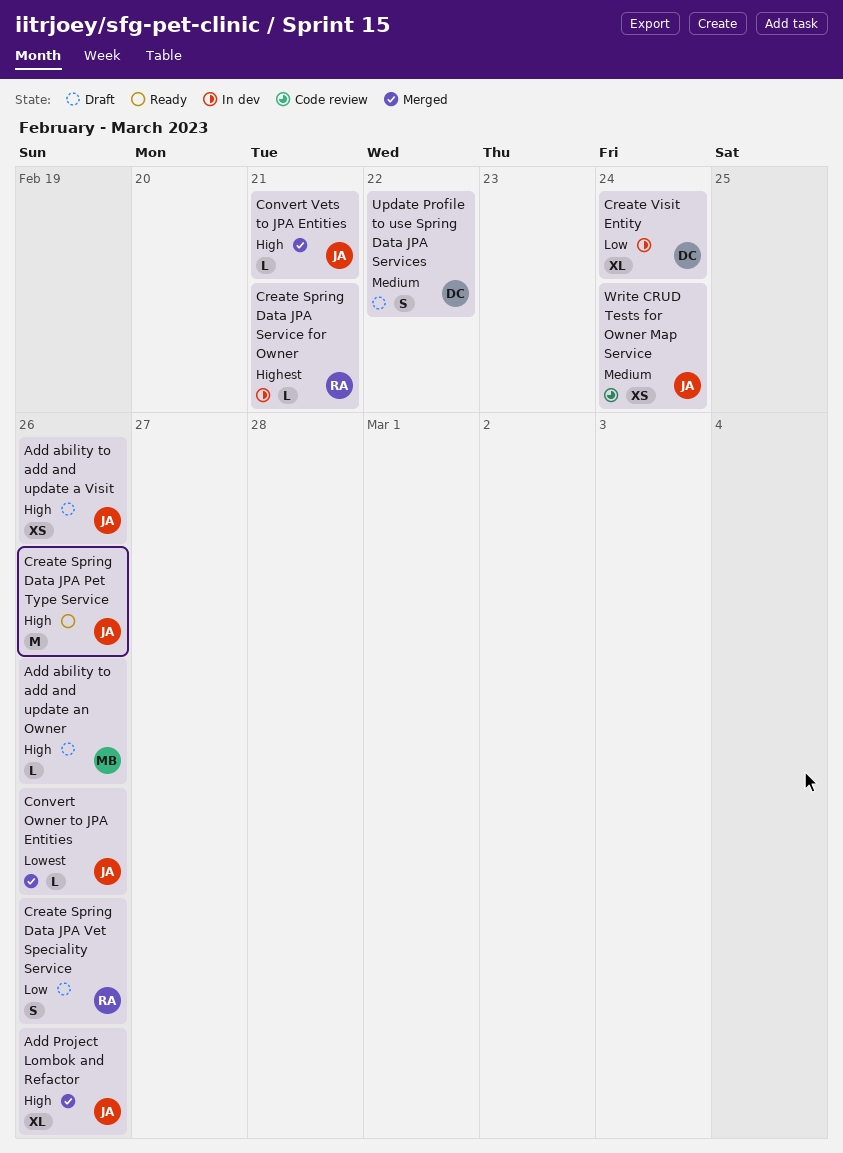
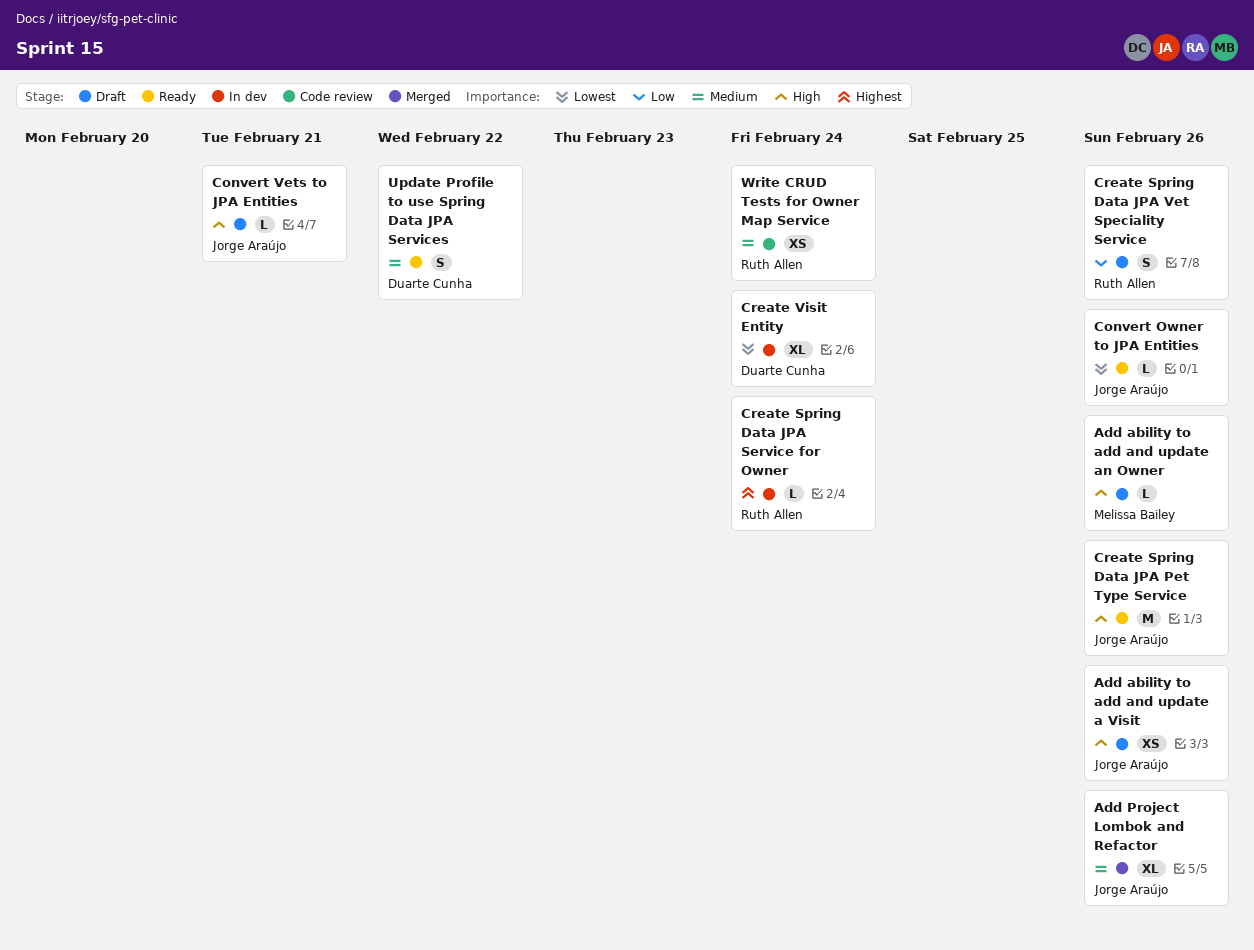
Add Project Lombok and Refactor, priority: High -> Medium
Convert Owner to JPA Entities, status: Merged -> Ready
Convert Vets to JPA Entities, status: Merged -> Draft
Create Spring Data JPA Service for Owner, due: Feb 21 -> Feb 24
Create Visit Entity, priority: Low -> Lowest
Update Profile to use Spring Data JPA Services, status: Draft -> Ready
Write CRUD Tests for Owner Map Service, owner: Jorge Araújo -> Ruth Allen

